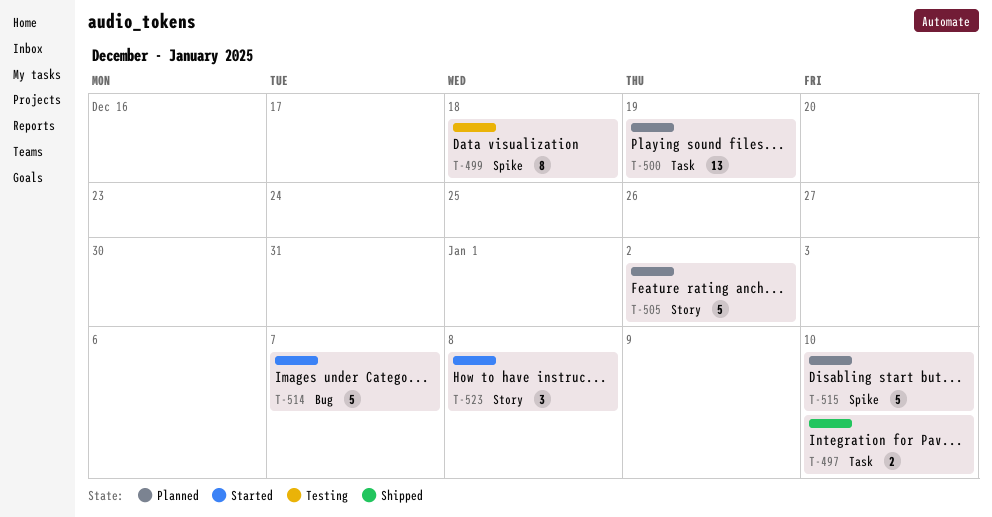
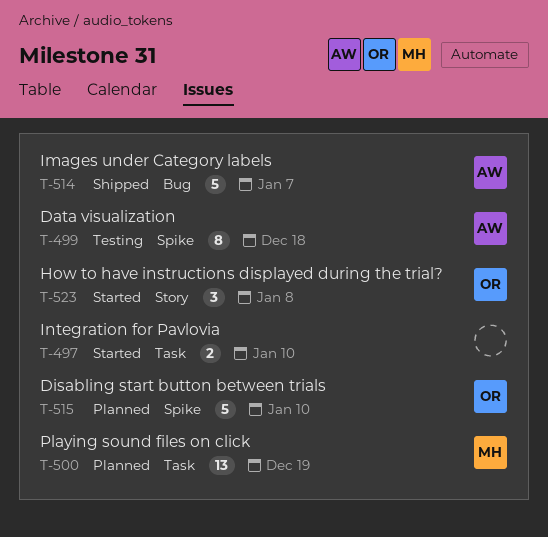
T-497, status: Shipped -> Started
T-505: present -> none
T-514, status: Started -> Shipped

